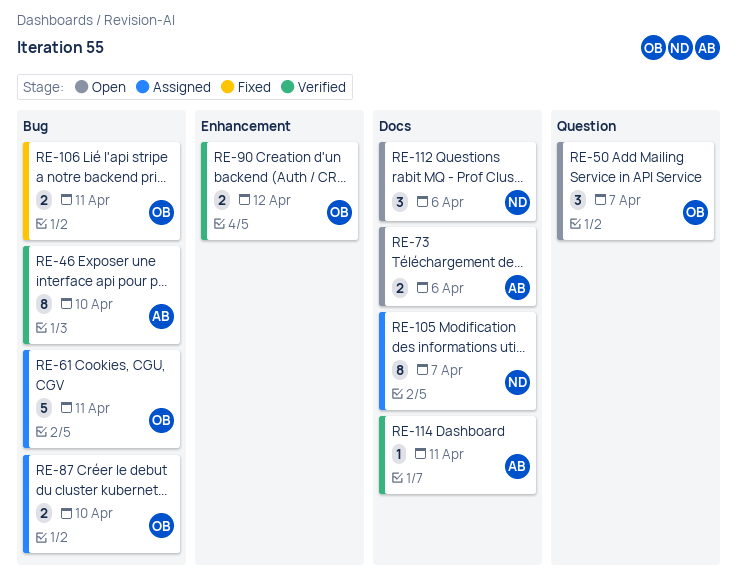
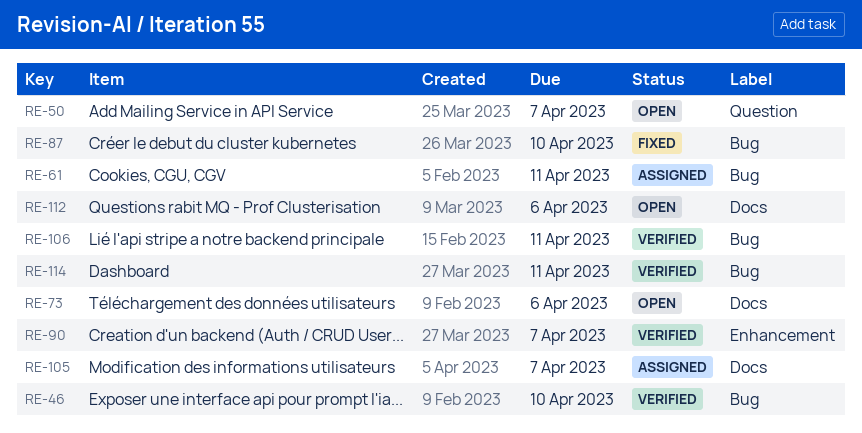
RE-87, status: Assigned -> Fixed
RE-90, due: Apr 12 -> Apr 7
RE-106, status: Fixed -> Verified
RE-114, label: Docs -> Bug

